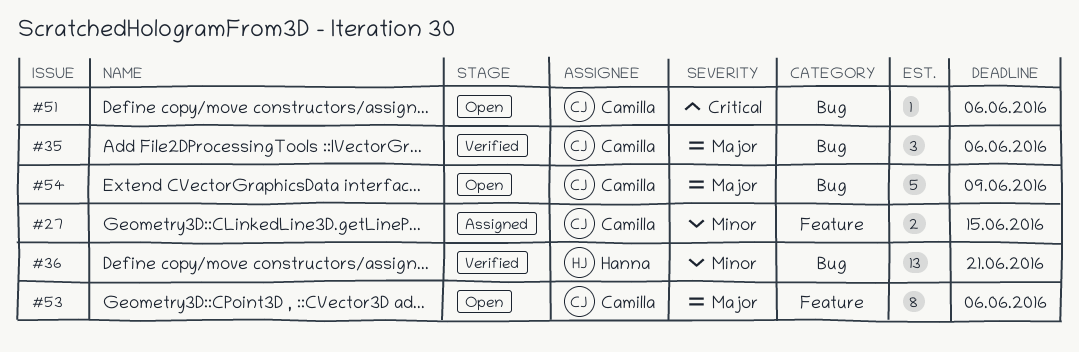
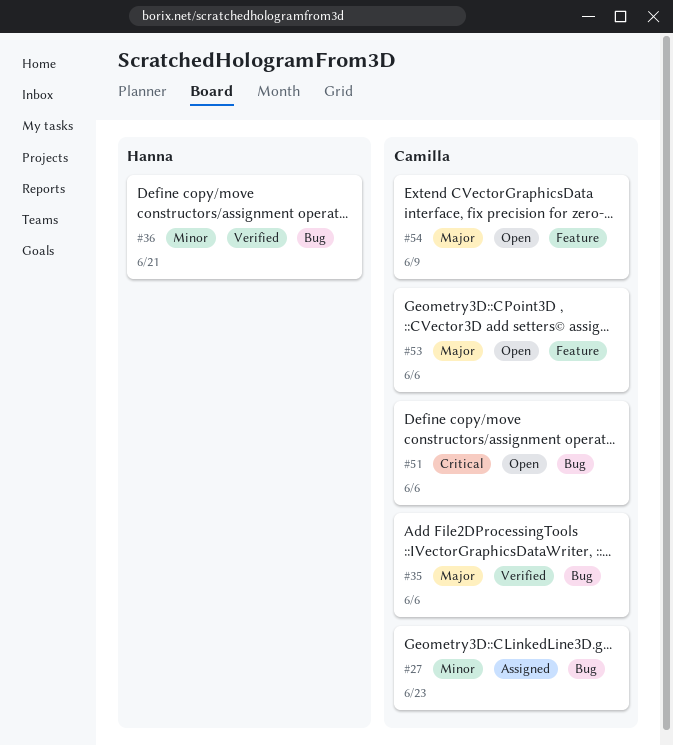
#27, label: Feature -> Bug
#27, due: Jun 15 -> Jun 23
#54, label: Bug -> Feature

